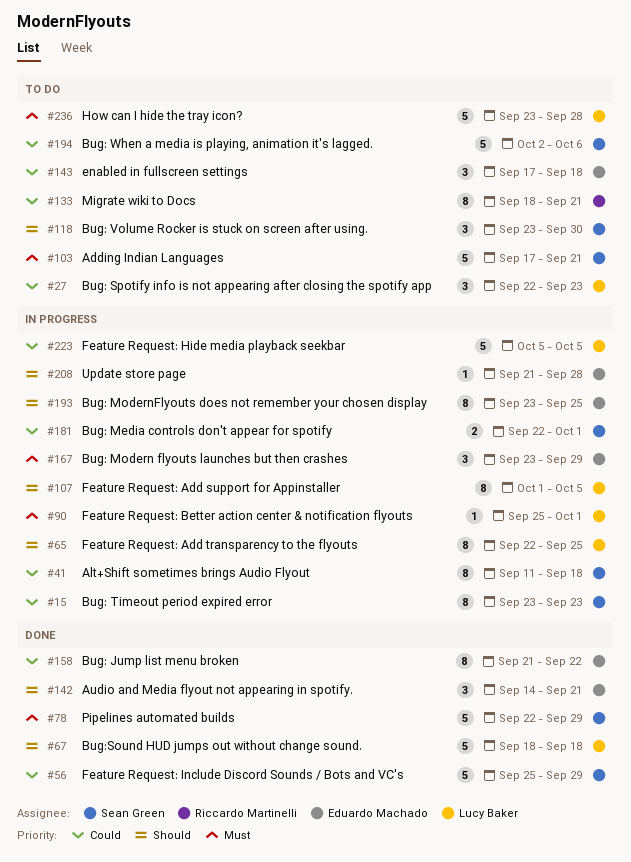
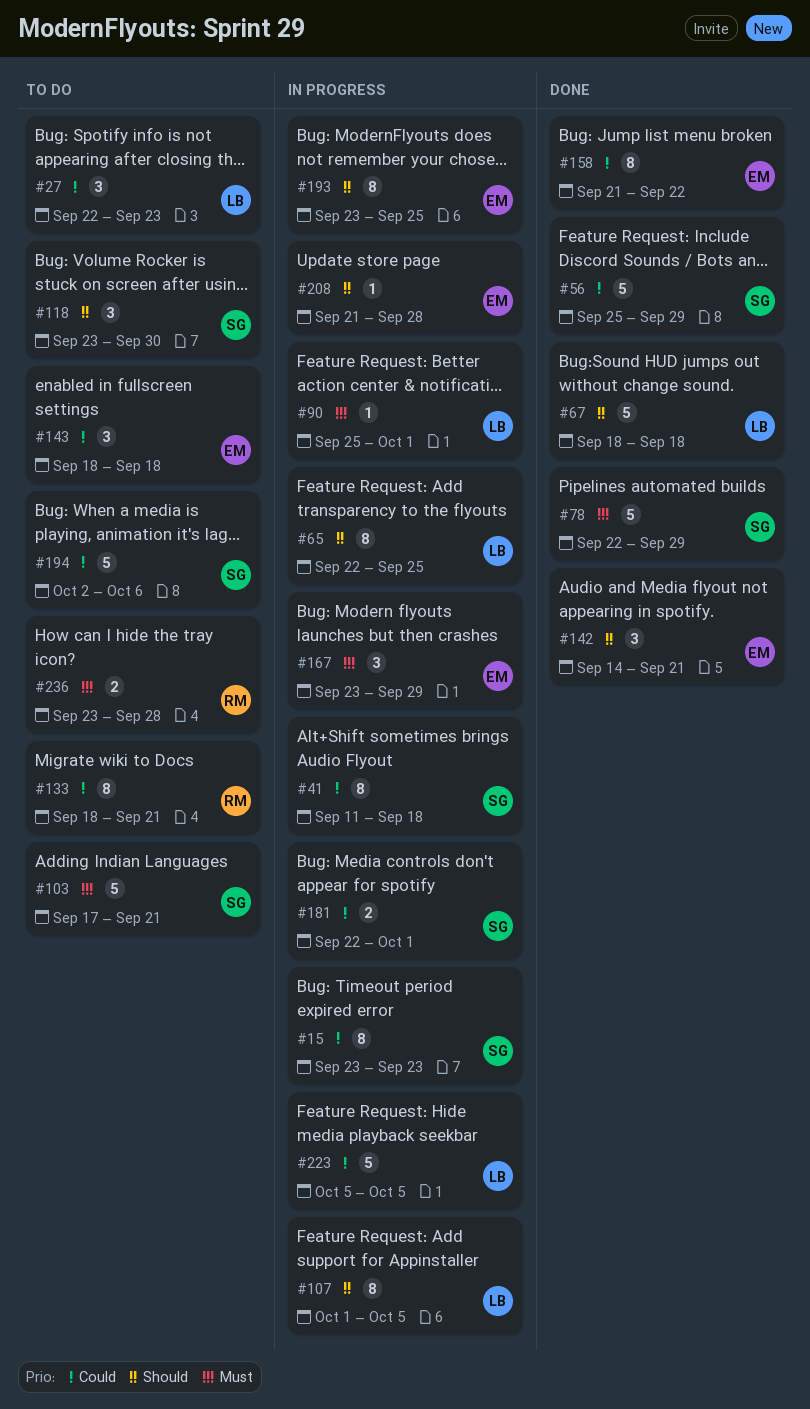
#143, start: Sep 17 -> Sep 18
#236, owner: Lucy Baker -> Riccardo Martinelli
#236, estimate: 5 -> 2

